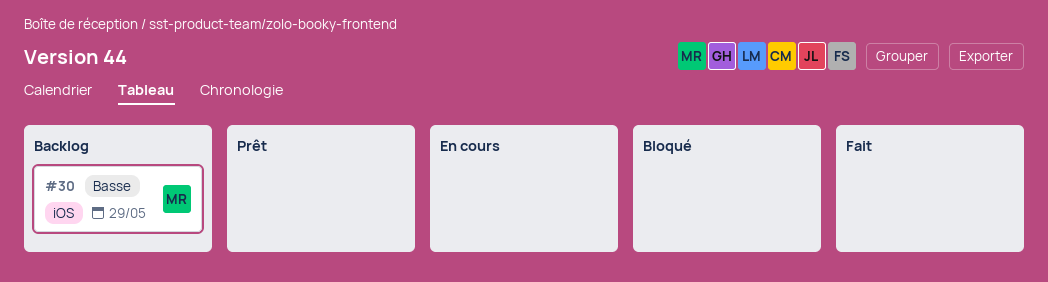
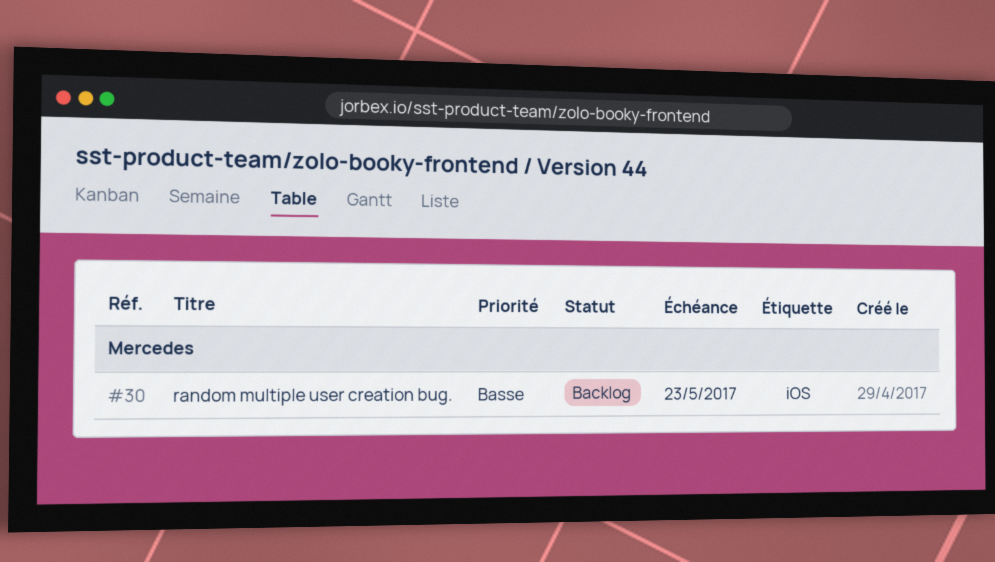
#30, due: May 29 -> May 23

